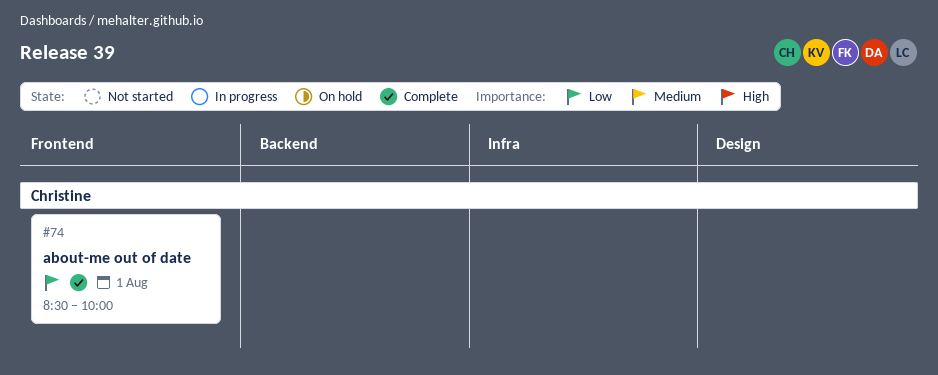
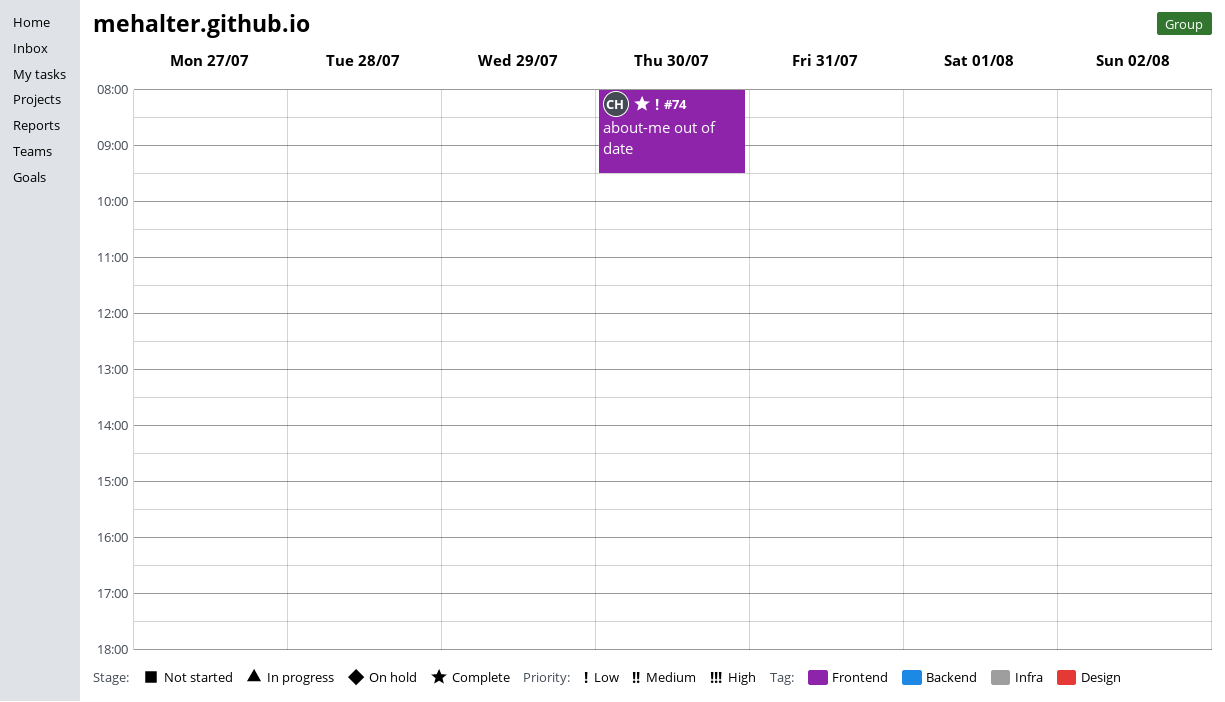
#74, day: Aug 1 -> Jul 30
#74, begins: 08:30 -> 08:00
#74, ends: 10:00 -> 09:30

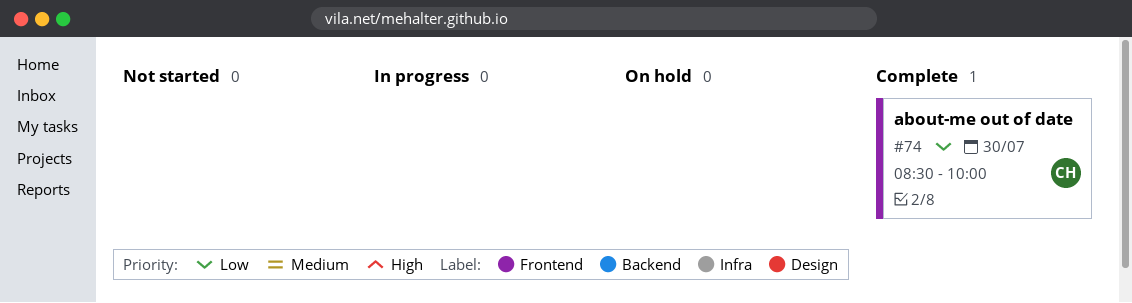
#74, begins: 08:00 -> 08:30
#74, ends: 09:30 -> 10:00

